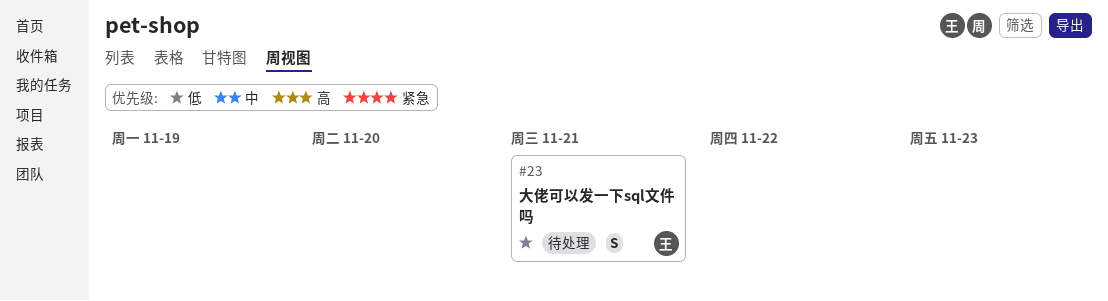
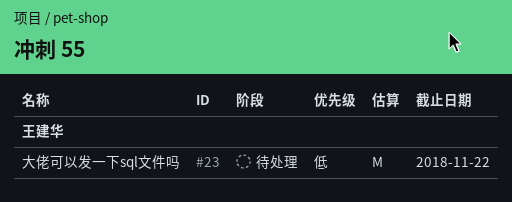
#23, estimate: S -> M
#23, due: Nov 21 -> Nov 22

